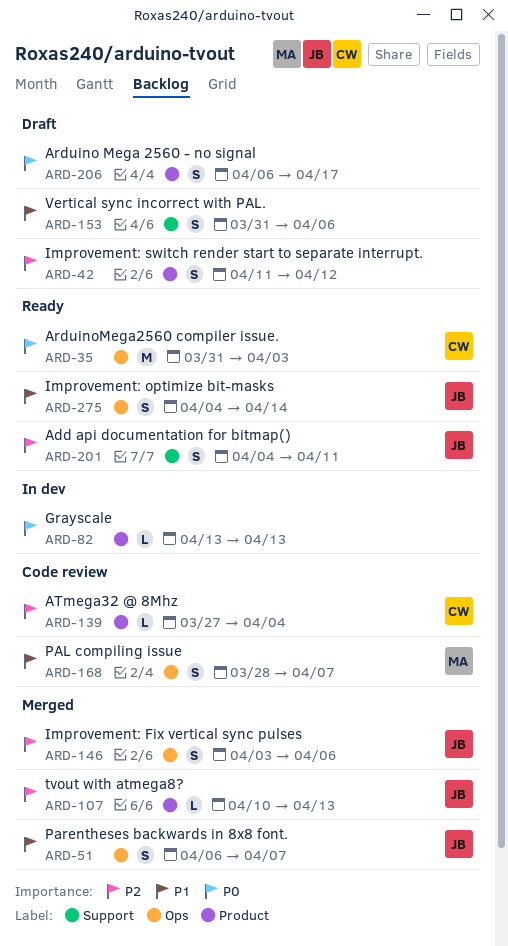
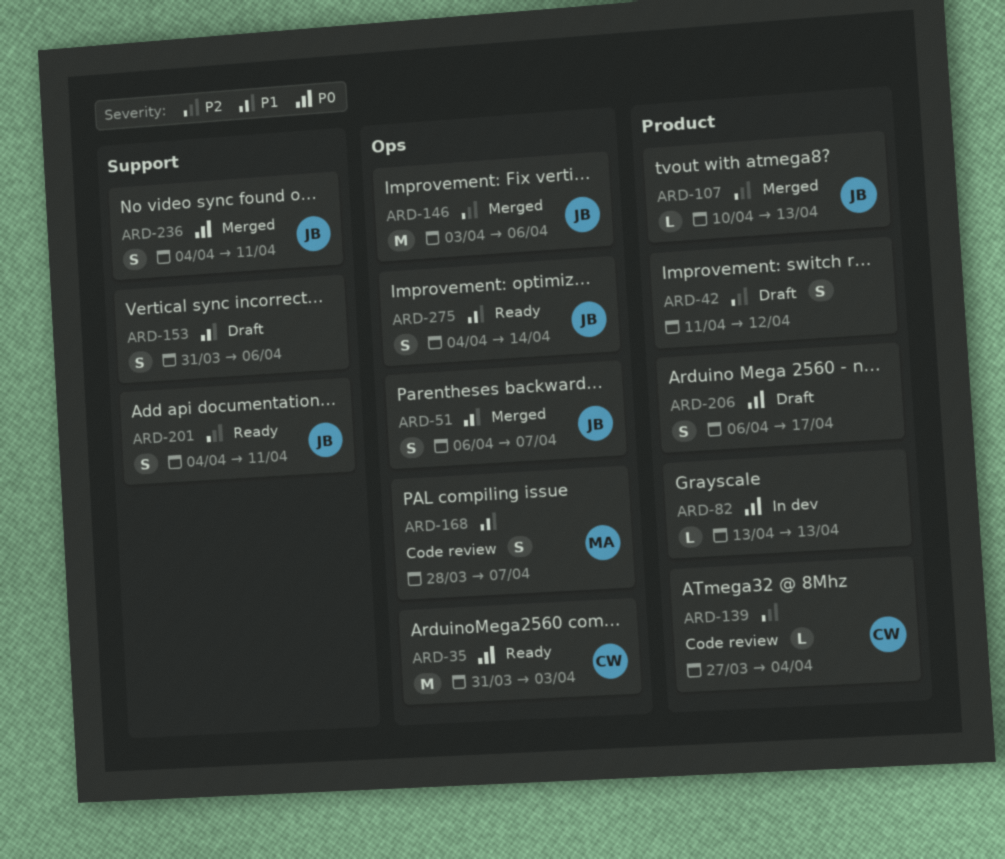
ARD-146, estimate: S -> M
ARD-236: none -> present

